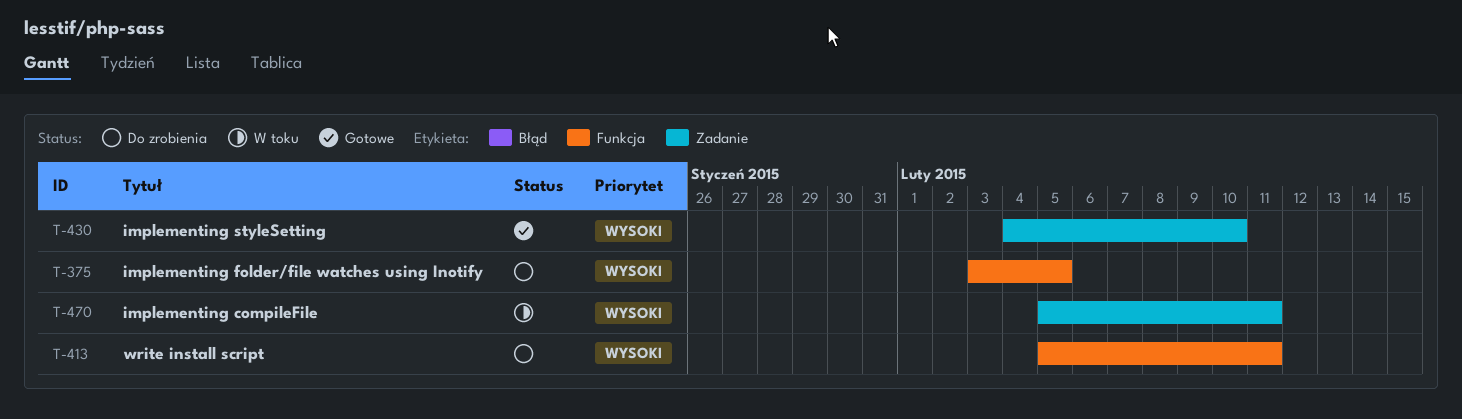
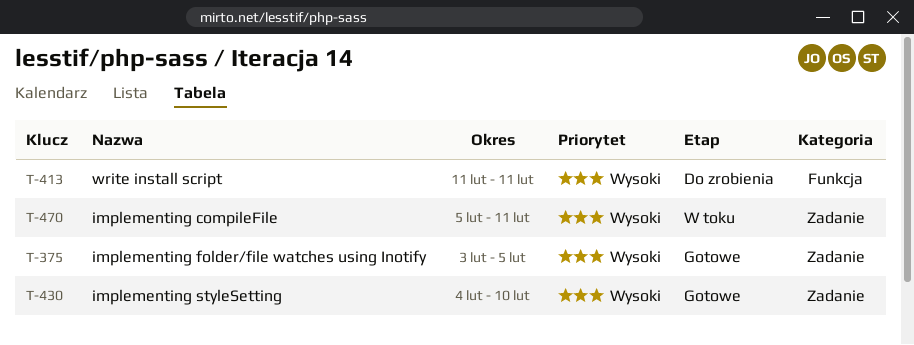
T-375, status: Do zrobienia -> Gotowe
T-375, label: Funkcja -> Zadanie
T-413, start: Feb 5 -> Feb 11

